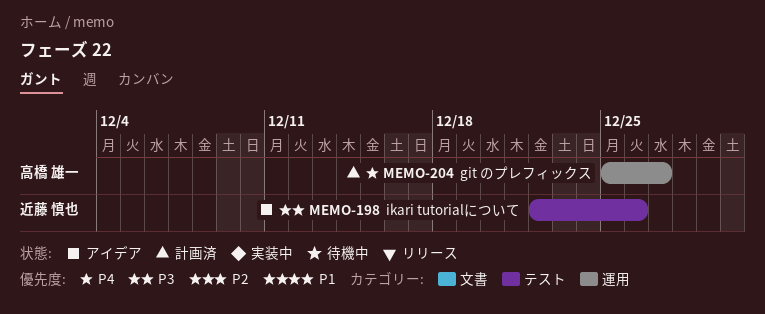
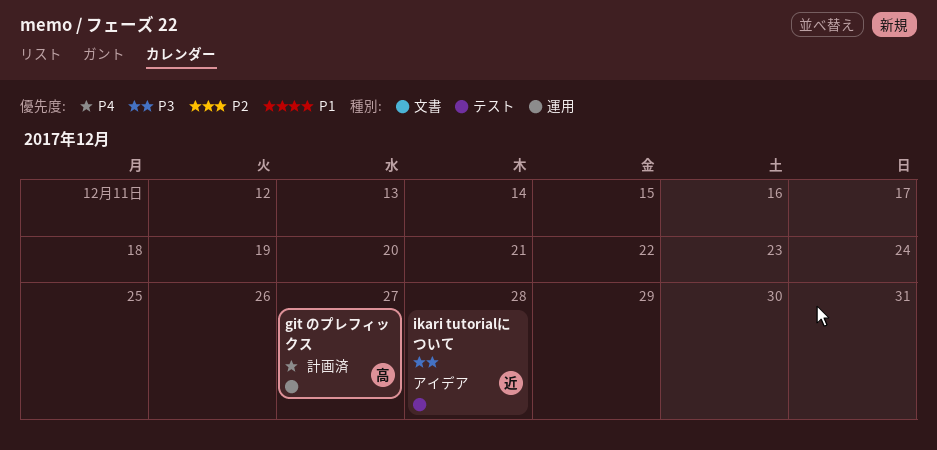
ikari tutorialについて, due: Dec 26 -> Dec 28

